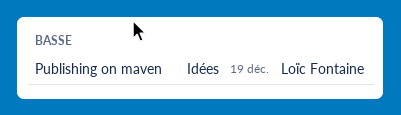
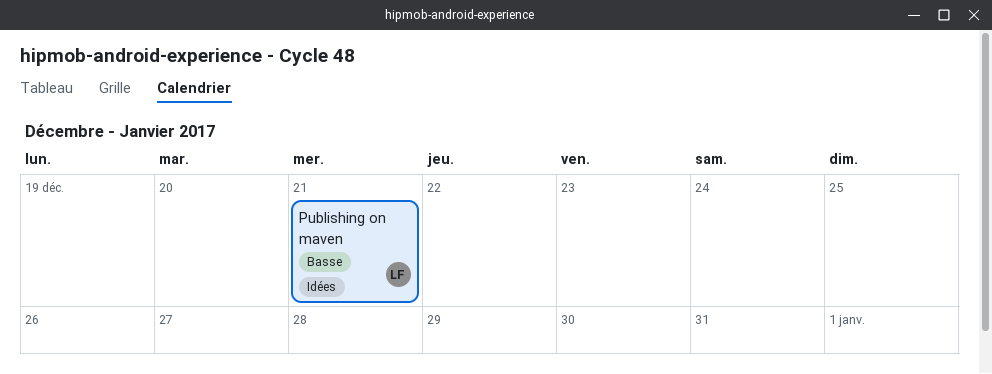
Publishing on maven, due: Dec 19 -> Dec 21

